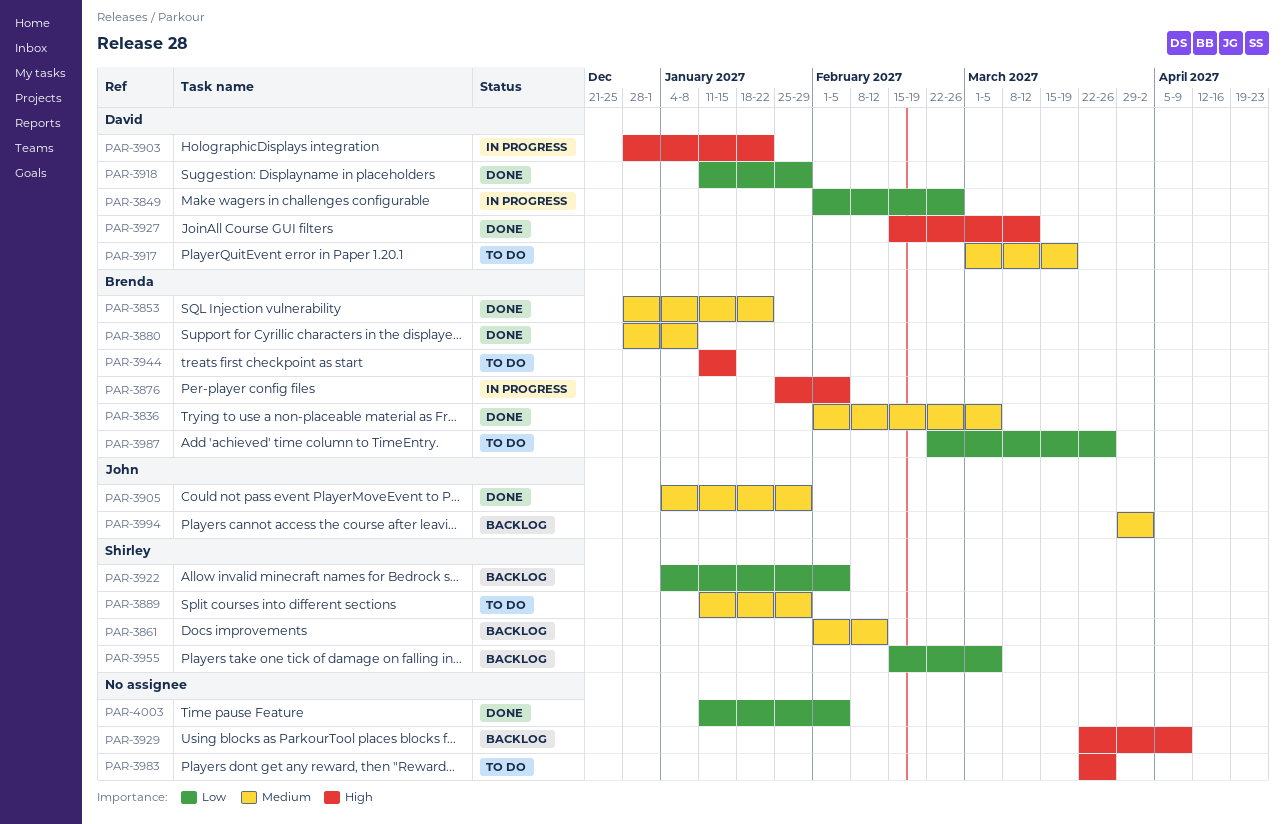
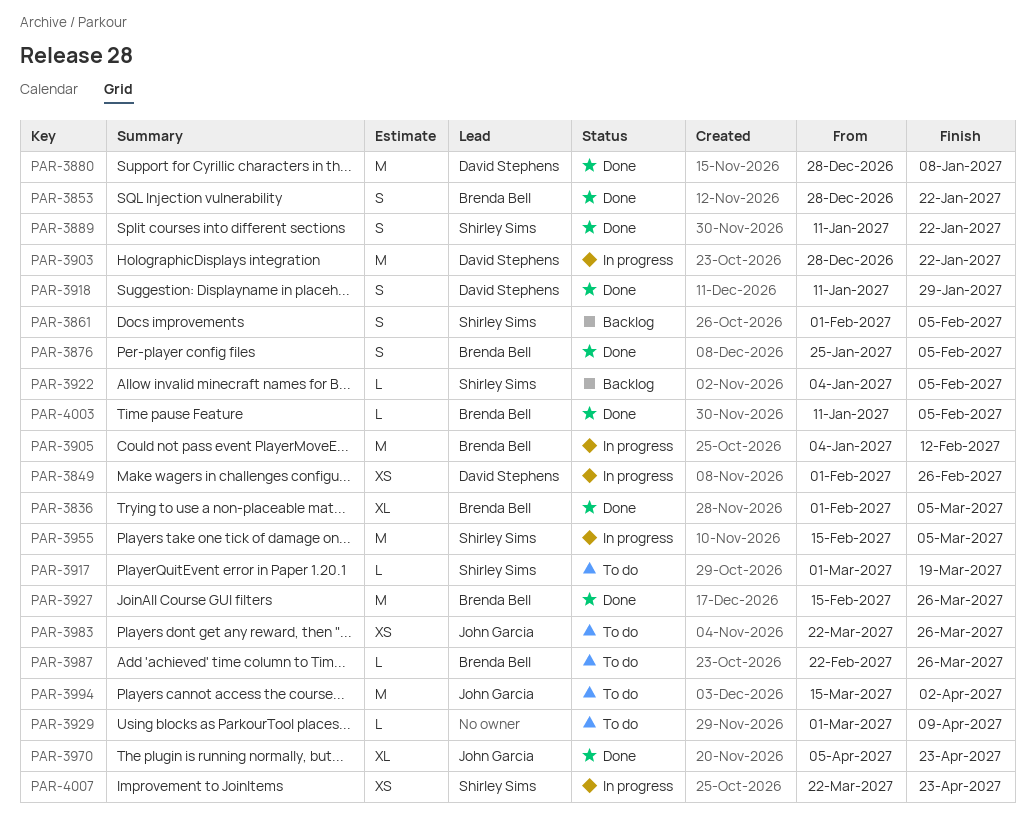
PAR-3861, due: Feb 12 -> Feb 5
PAR-3876, status: In progress -> Done
PAR-3880, owner: Brenda Bell -> David Stephens
PAR-3889, status: To do -> Done
PAR-3889, due: Jan 29 -> Jan 22
PAR-3905, status: Done -> In progress
PAR-3905, owner: John Garcia -> Brenda Bell
PAR-3905, due: Jan 29 -> Feb 12
PAR-3917, owner: David Stephens -> Shirley Sims
PAR-3927, owner: David Stephens -> Brenda Bell
PAR-3927, due: Mar 12 -> Mar 26
PAR-3929, status: Backlog -> To do
PAR-3929, start: Mar 22 -> Mar 1
PAR-3944: present -> none
PAR-3955, status: Backlog -> In progress
PAR-3970: none -> present
PAR-3983, owner: none -> John Garcia
PAR-3994, status: Backlog -> To do
PAR-3994, start: Mar 29 -> Mar 15
PAR-4003, owner: none -> Brenda Bell
PAR-4007: none -> present

